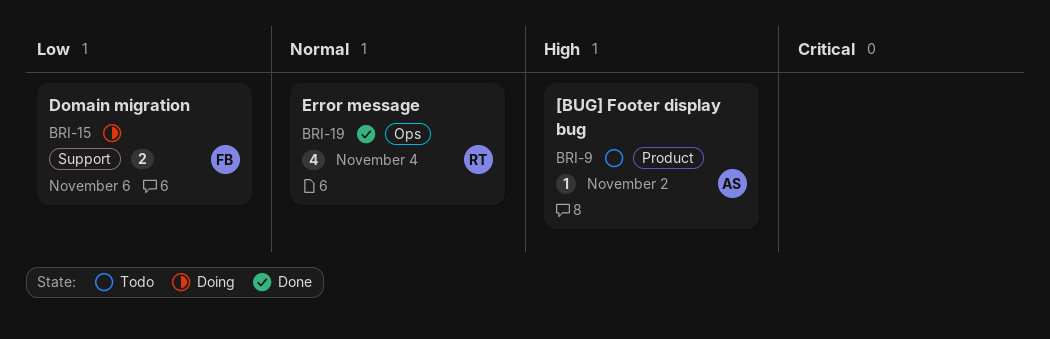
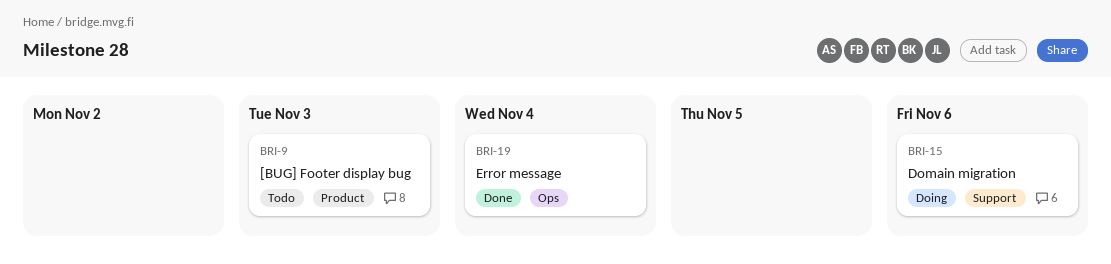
BRI-9, due: Nov 2 -> Nov 3

